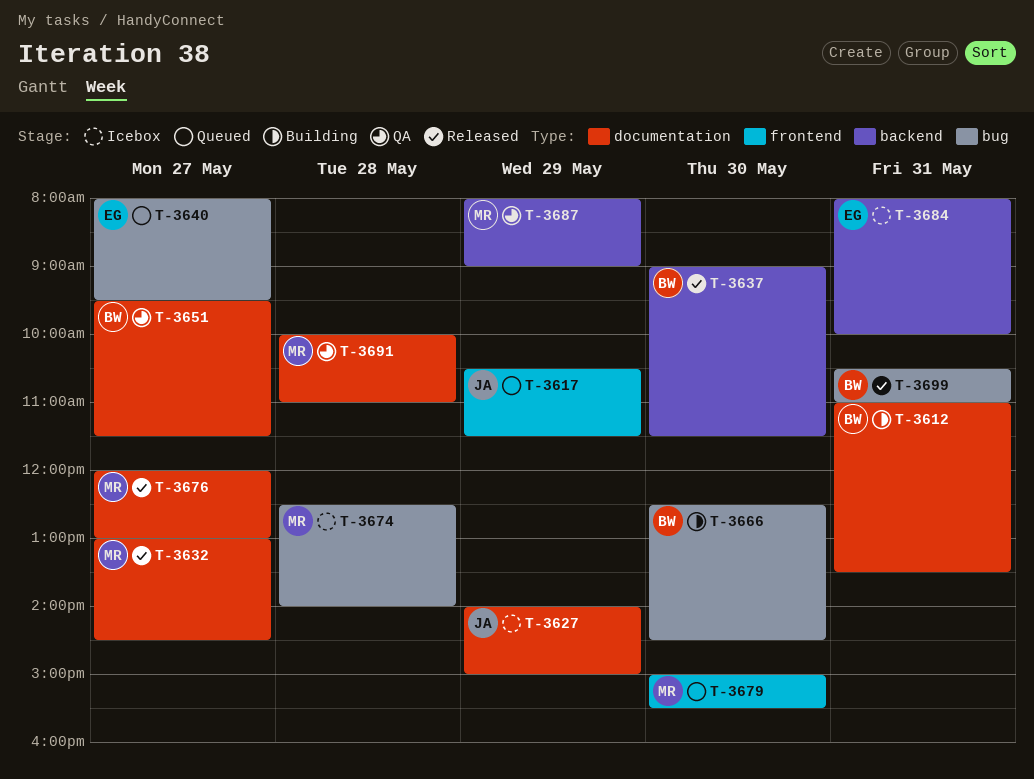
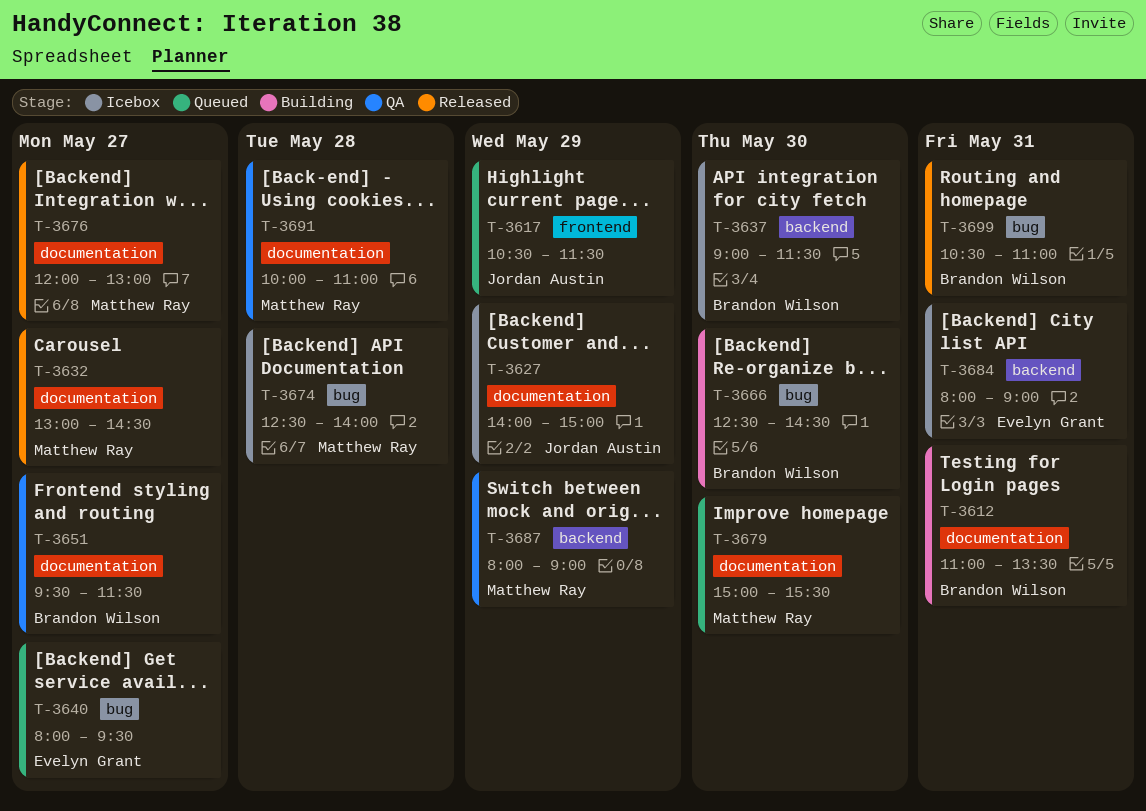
T-3637, status: Released -> Icebox
T-3679, label: frontend -> documentation
T-3684, ends: 10:00 -> 09:00

